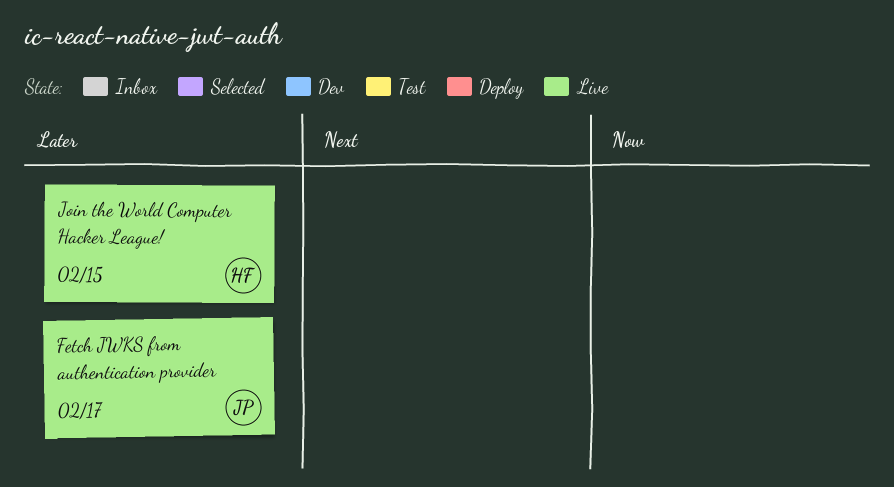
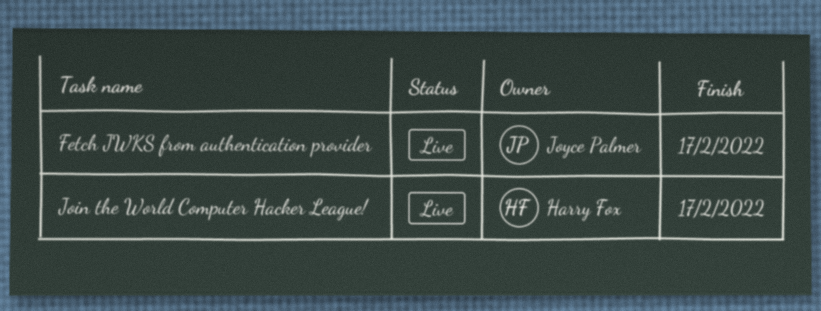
Join the World Computer Hacker League!, due: Feb 15 -> Feb 17

